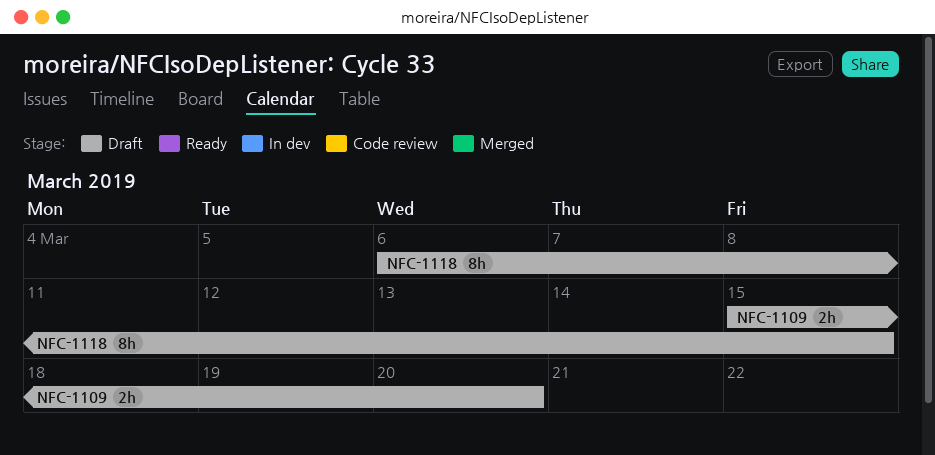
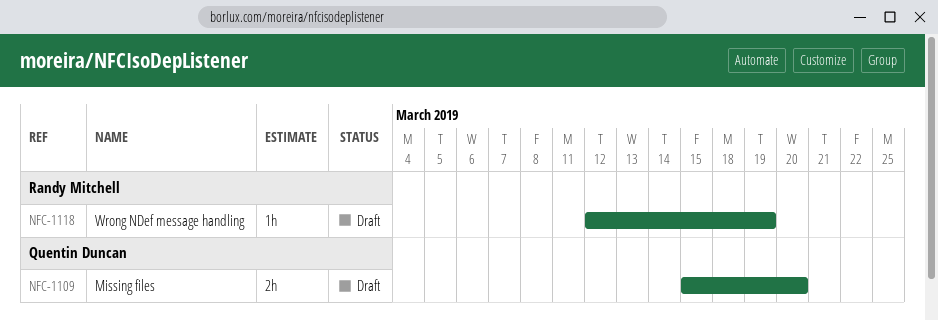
NFC-1118, estimate: 8h -> 1h
NFC-1118, start: Mar 6 -> Mar 12
NFC-1118, due: Mar 15 -> Mar 19

